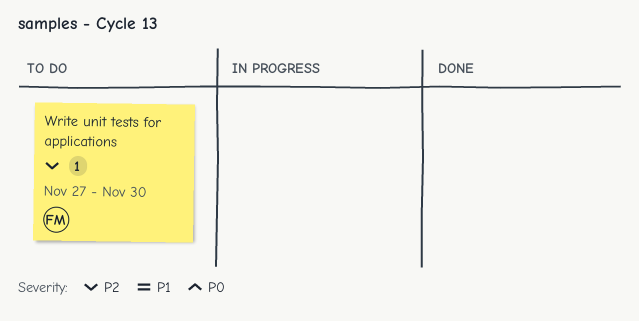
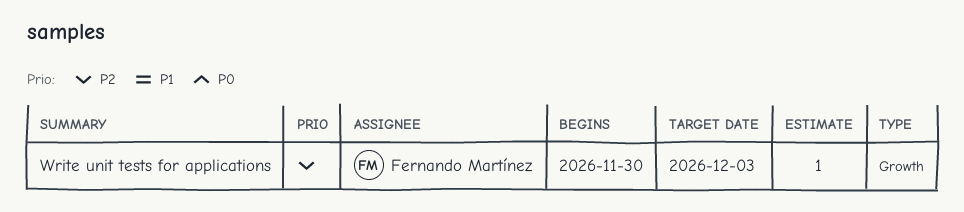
Write unit tests for applications, start: Nov 27 -> Nov 30
Write unit tests for applications, due: Nov 30 -> Dec 3

